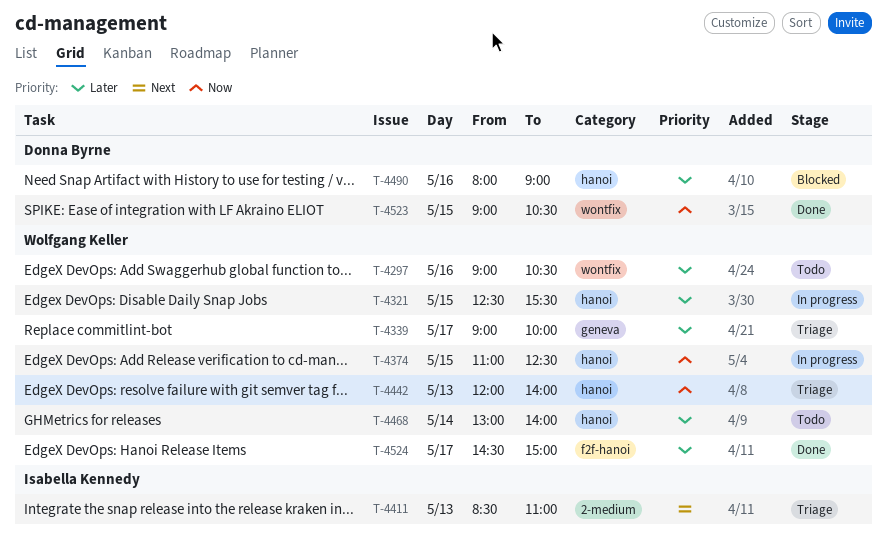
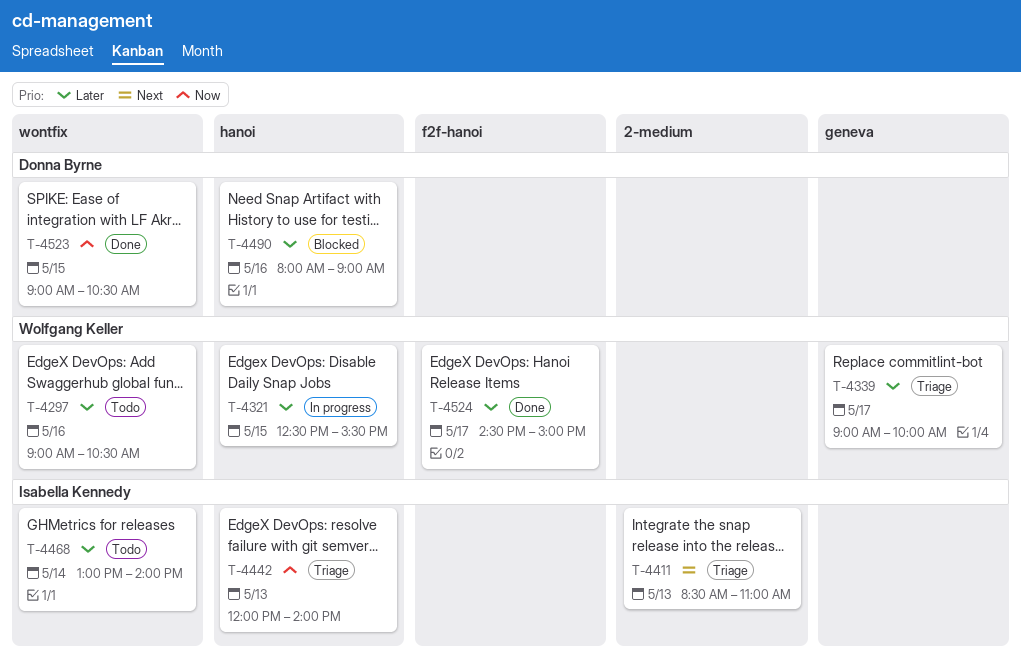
T-4374: present -> none
T-4442, owner: Wolfgang Keller -> Isabella Kennedy
T-4468, owner: Wolfgang Keller -> Isabella Kennedy
T-4468, label: hanoi -> wontfix

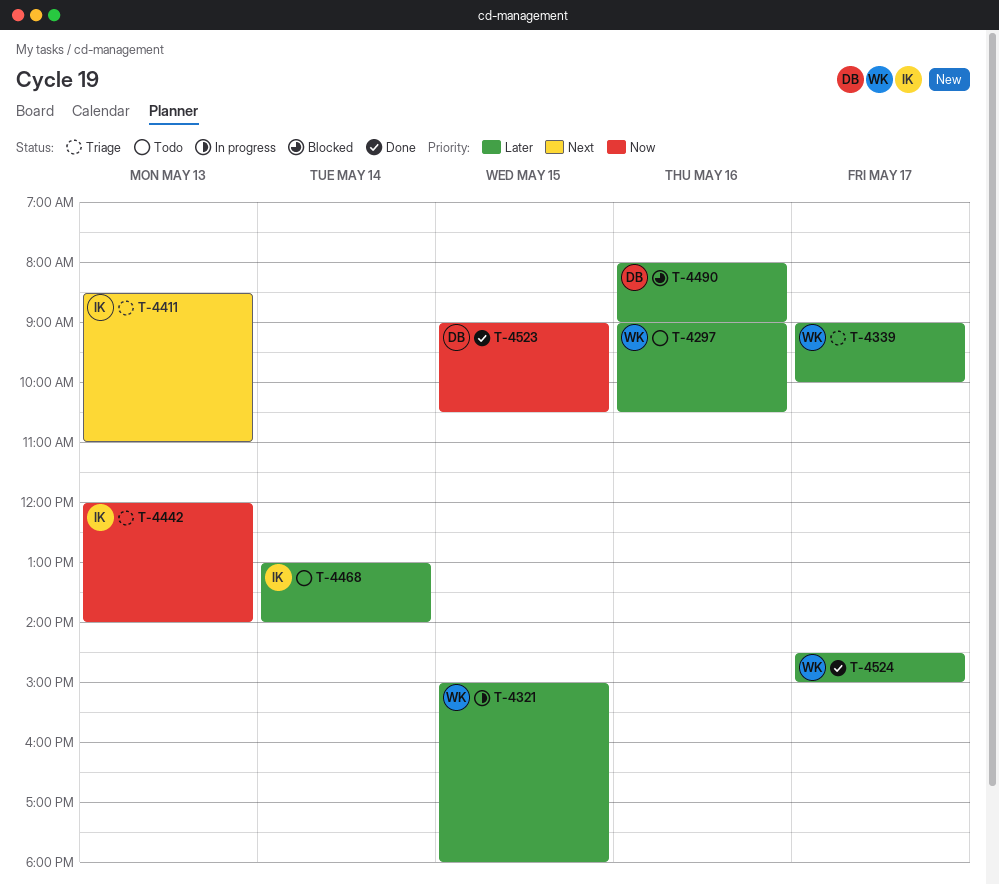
T-4321, begins: 12:30 -> 15:00
T-4321, ends: 15:30 -> 18:00

